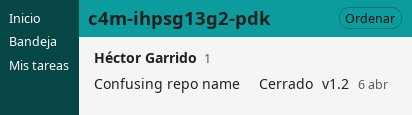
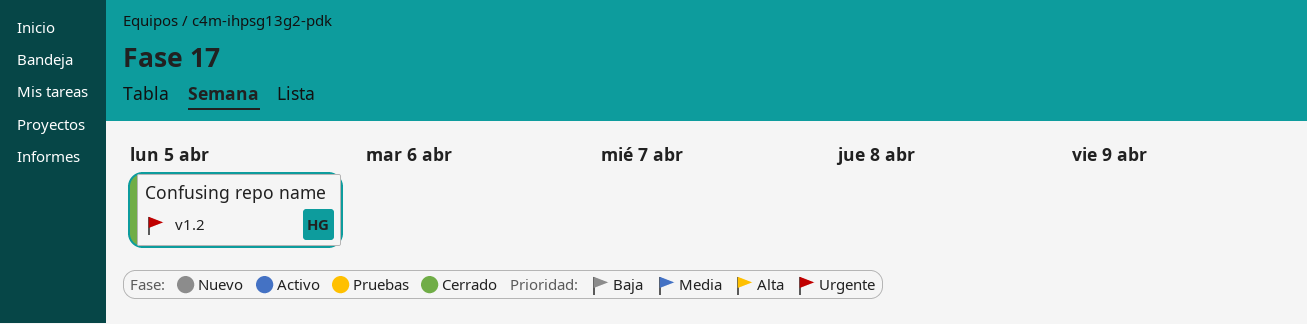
Confusing repo name, due: Apr 6 -> Apr 5

